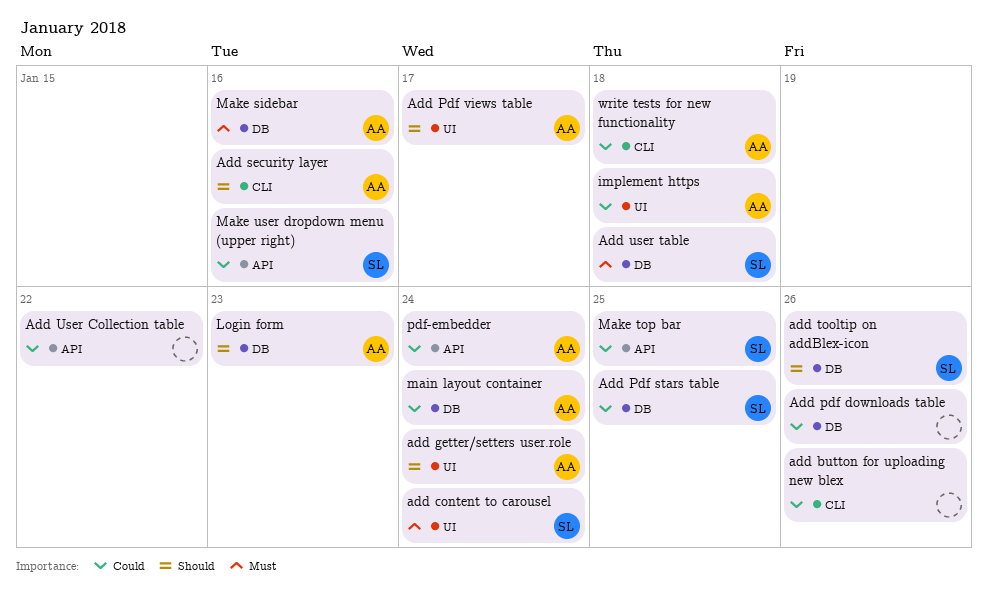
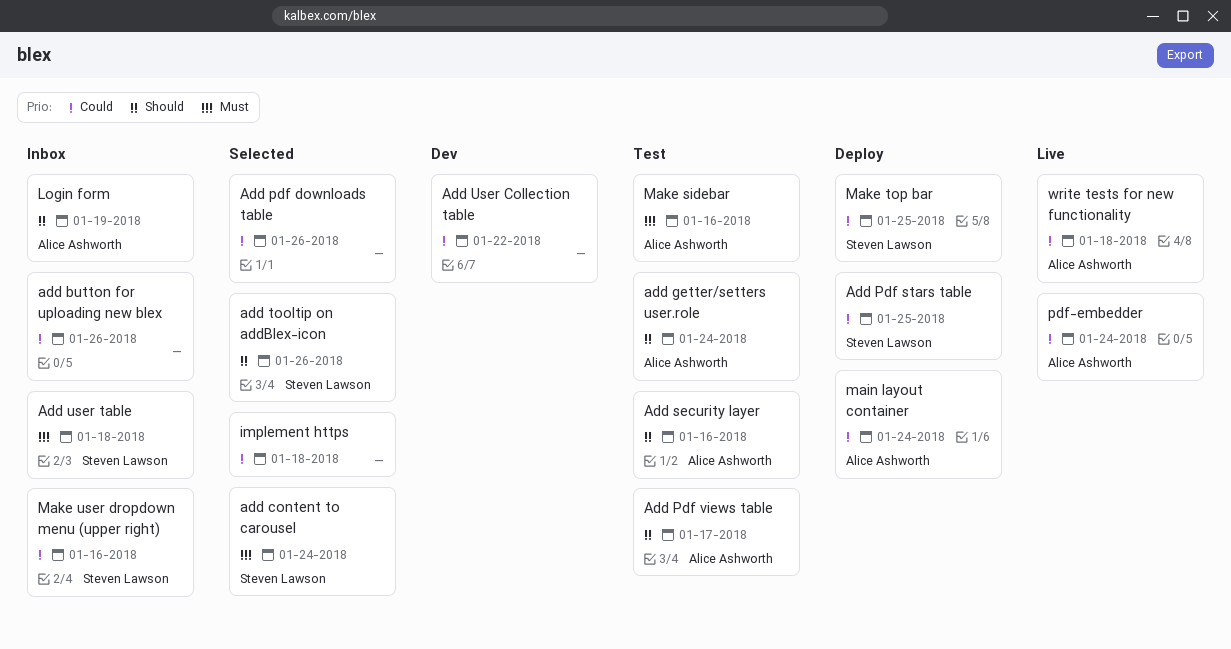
implement https, owner: Alice Ashworth -> none
Login form, due: Jan 23 -> Jan 19

